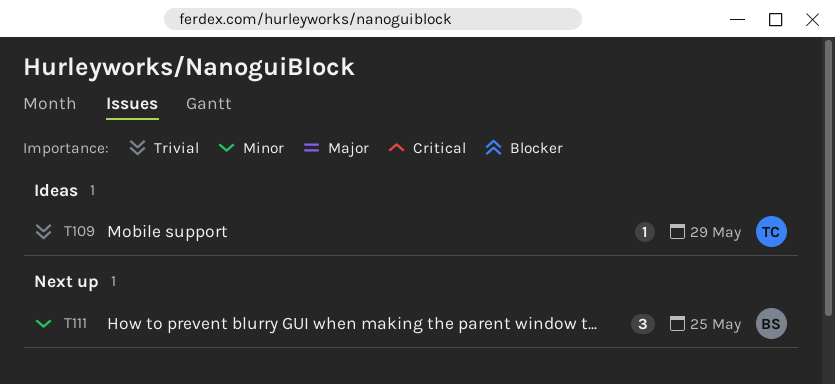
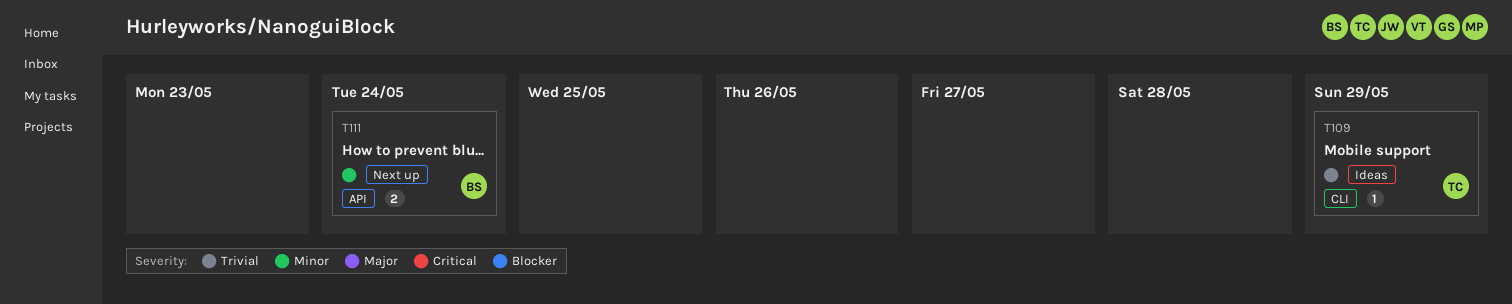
T111, estimate: 3 -> 2
T111, due: May 25 -> May 24

